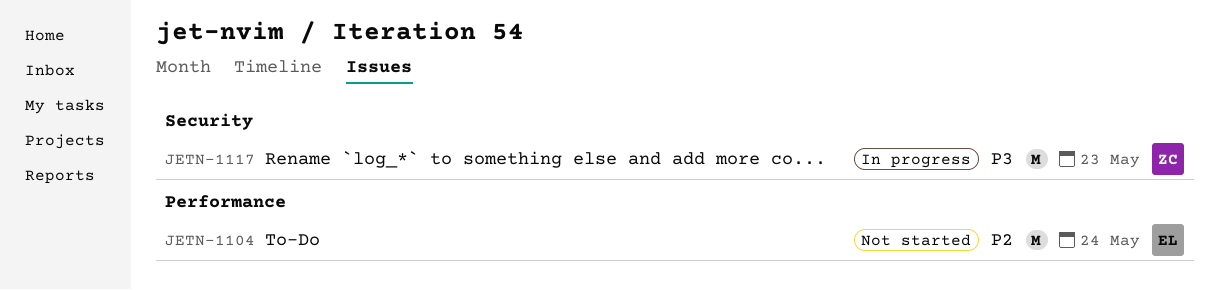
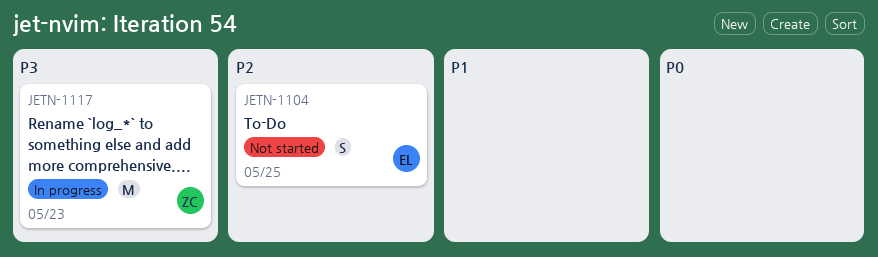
JETN-1104, estimate: M -> S
JETN-1104, due: May 24 -> May 25

